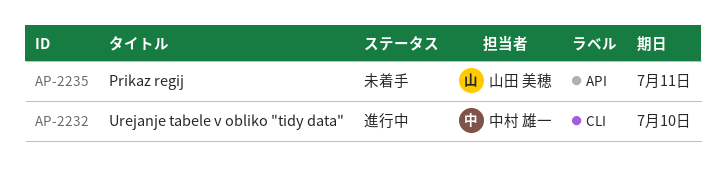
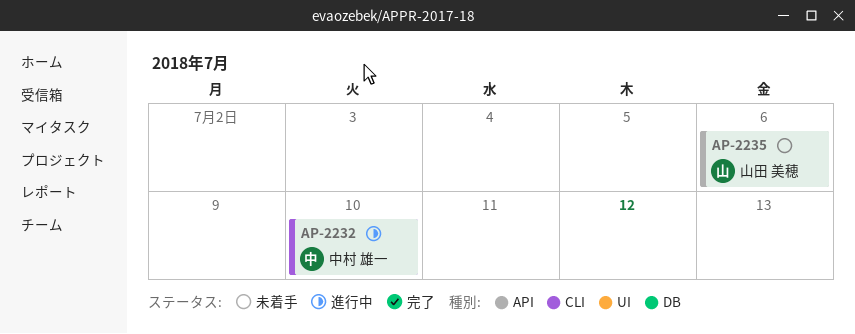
AP-2235, due: Jul 11 -> Jul 6

